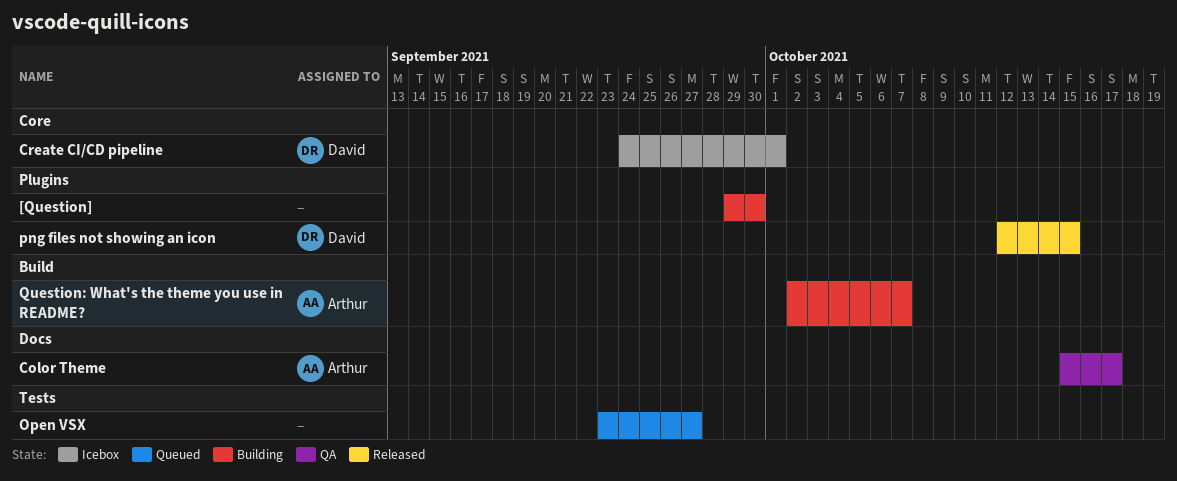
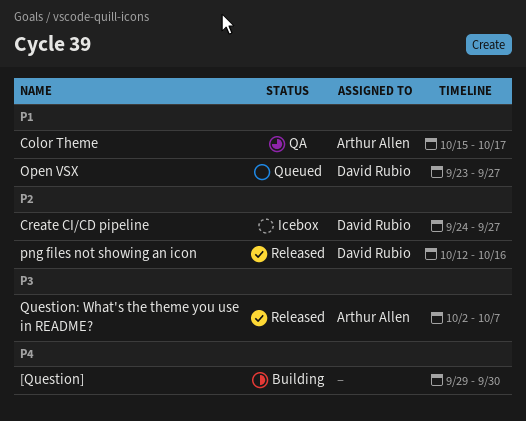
Create CI/CD pipeline, due: Oct 1 -> Sep 27
Open VSX, owner: none -> David Rubio
png files not showing an icon, due: Oct 15 -> Oct 16
Question: What's the theme you use in README?, status: Building -> Released

